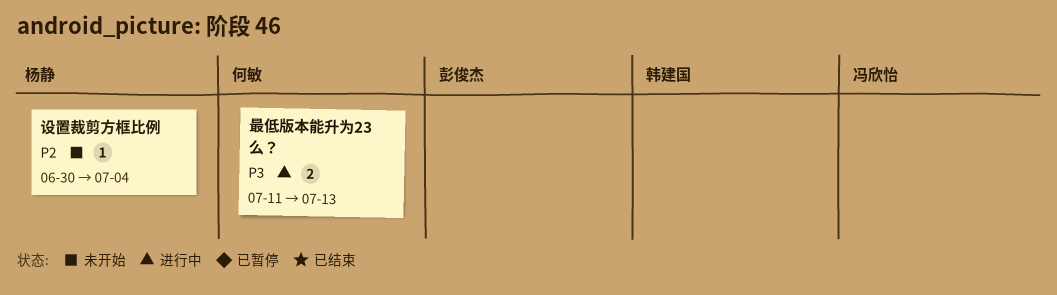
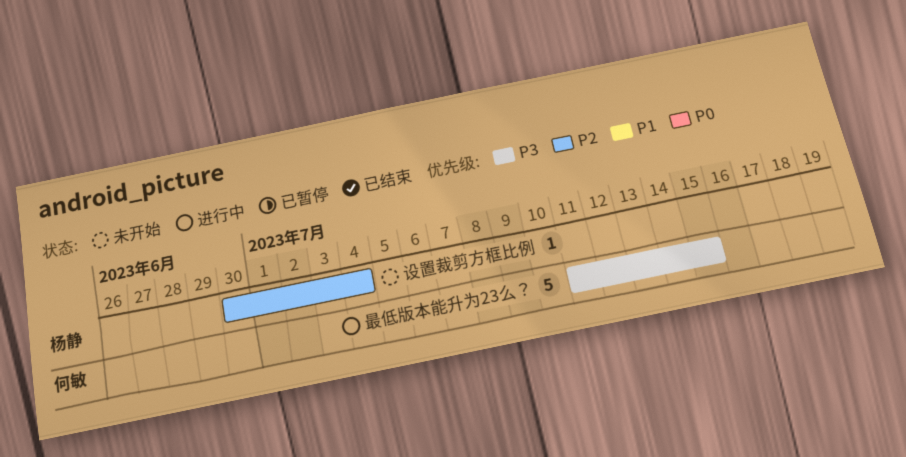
最低版本能升为23么？, estimate: 2 -> 5
最低版本能升为23么？, due: Jul 13 -> Jul 15

